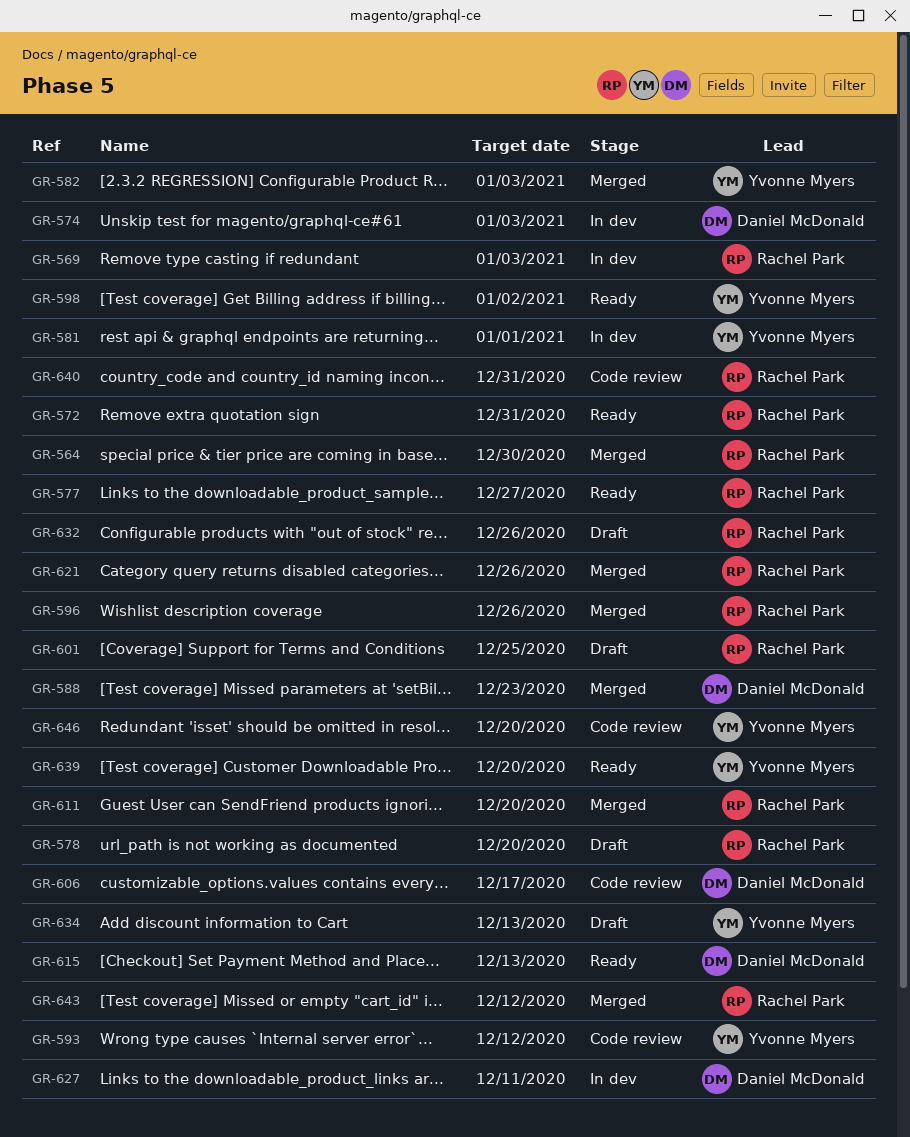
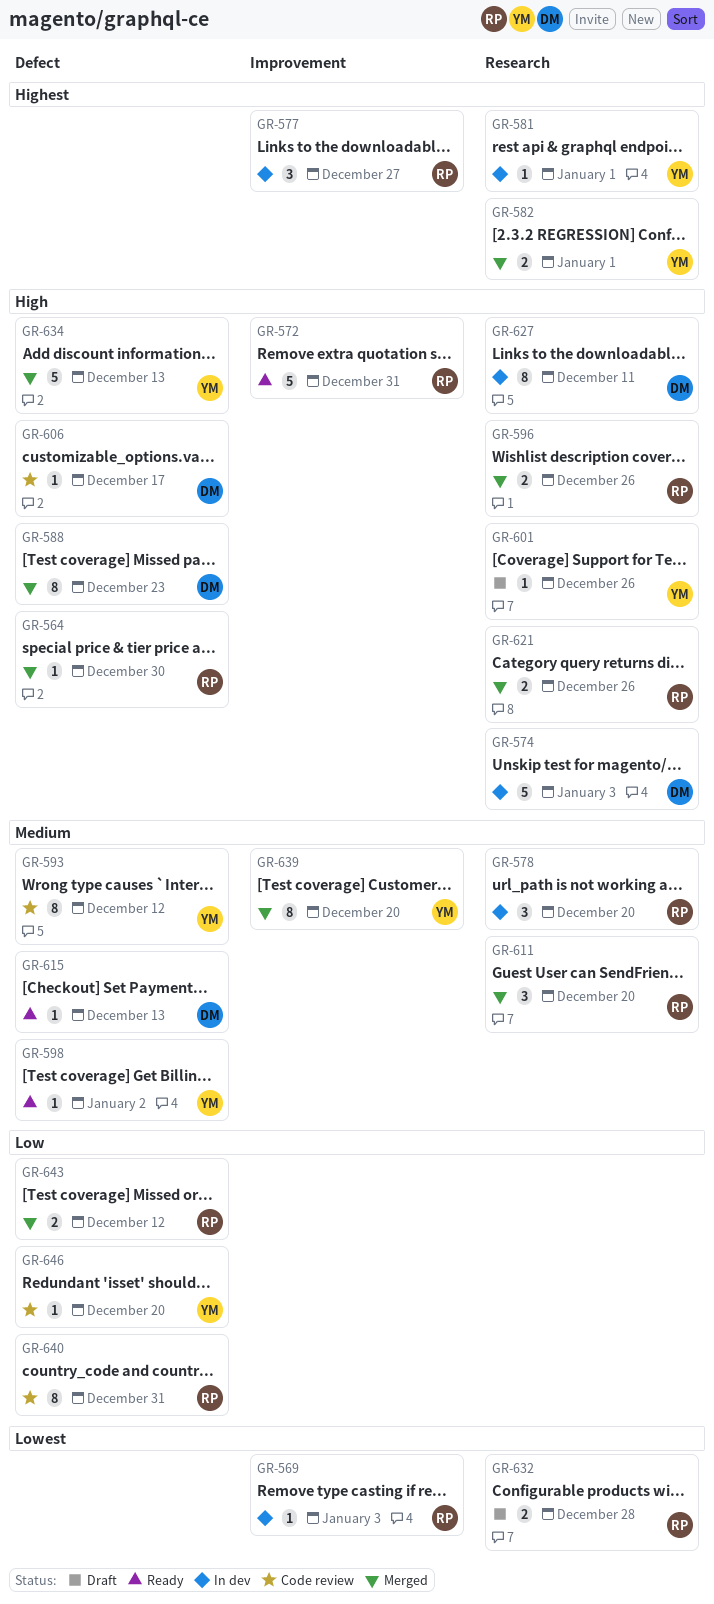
GR-577, status: Ready -> In dev
GR-578, status: Draft -> In dev
GR-582, due: Jan 3 -> Jan 1
GR-601, owner: Rachel Park -> Yvonne Myers
GR-601, due: Dec 25 -> Dec 26
GR-632, due: Dec 26 -> Dec 28
GR-634, status: Draft -> Merged
GR-639, status: Ready -> Merged

